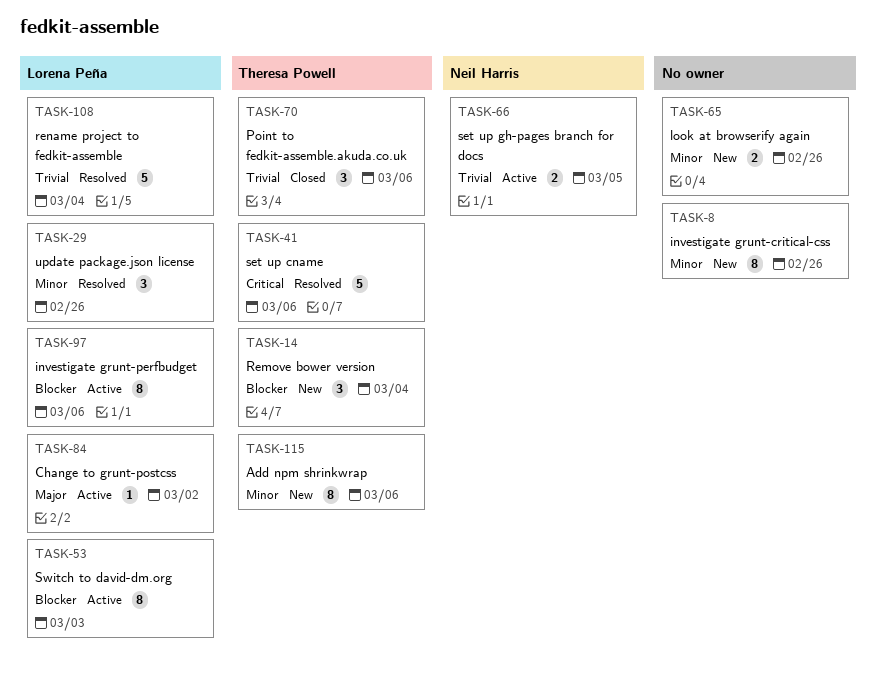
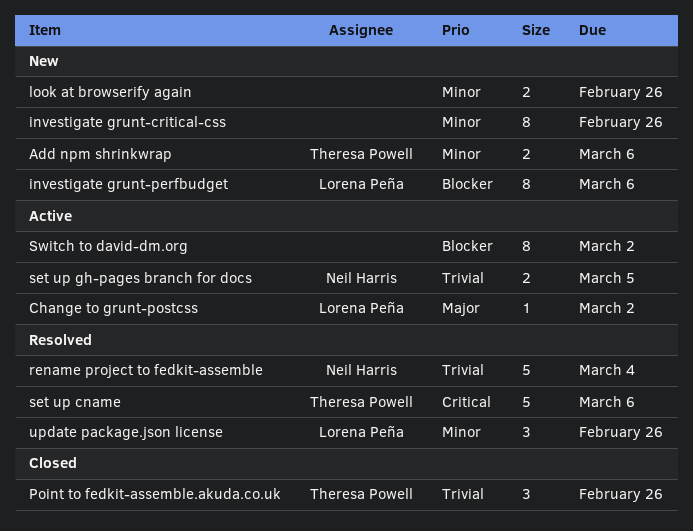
Add npm shrinkwrap, estimate: 8 -> 2
investigate grunt-perfbudget, status: Active -> New
Point to fedkit-assemble.akuda.co.uk, due: Mar 6 -> Feb 26
Remove bower version: present -> none
rename project to fedkit-assemble, owner: Lorena Peña -> Neil Harris
Switch to david-dm.org, owner: Lorena Peña -> none
Switch to david-dm.org, due: Mar 3 -> Mar 2

